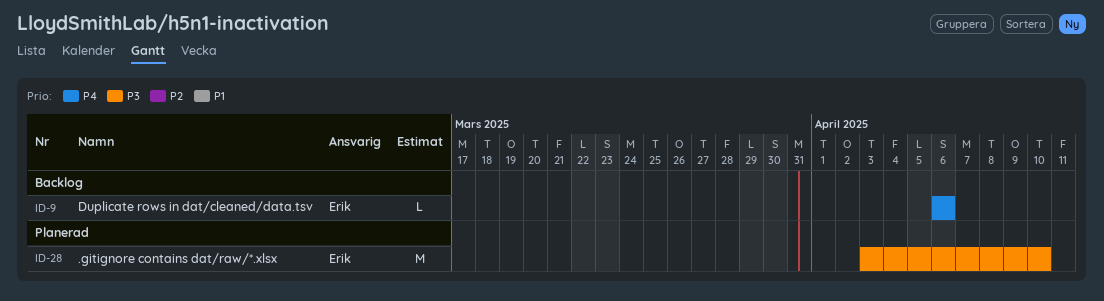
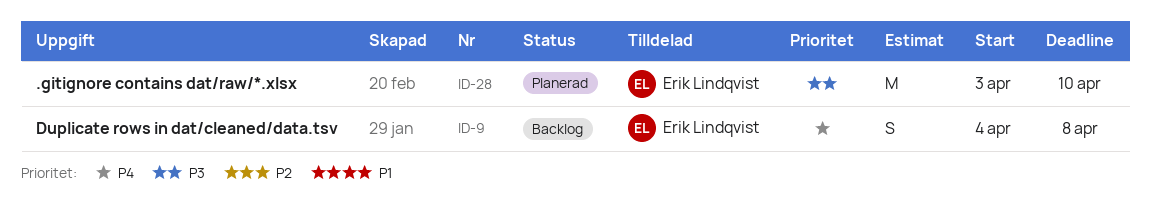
ID-9, estimate: L -> S
ID-9, start: Apr 6 -> Apr 4
ID-9, due: Apr 6 -> Apr 8

